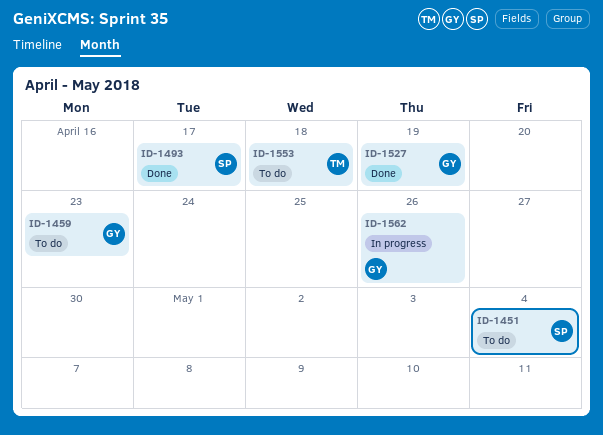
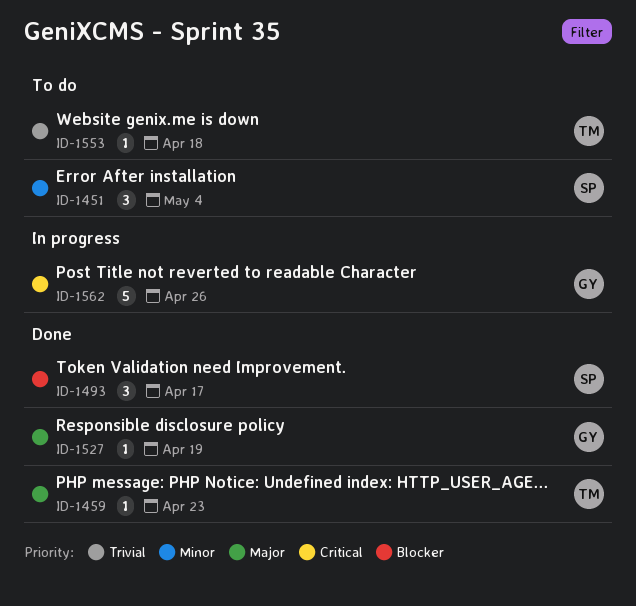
ID-1459, status: To do -> Done
ID-1459, owner: GY -> TM

